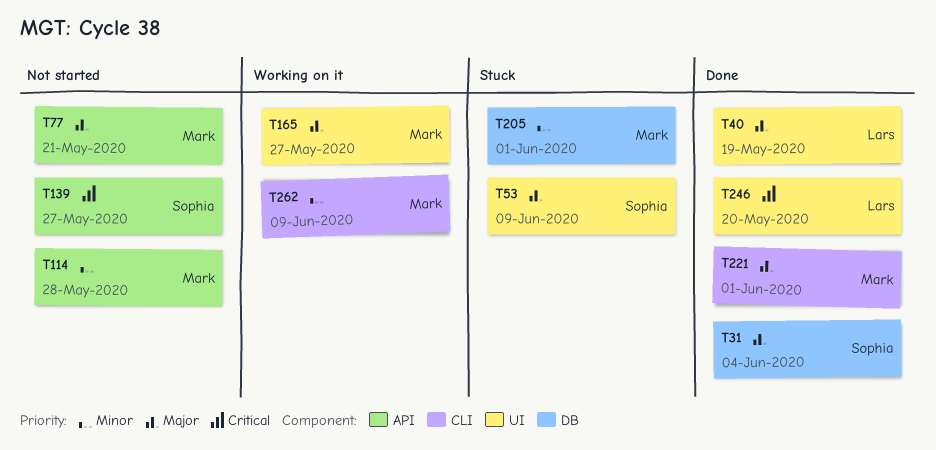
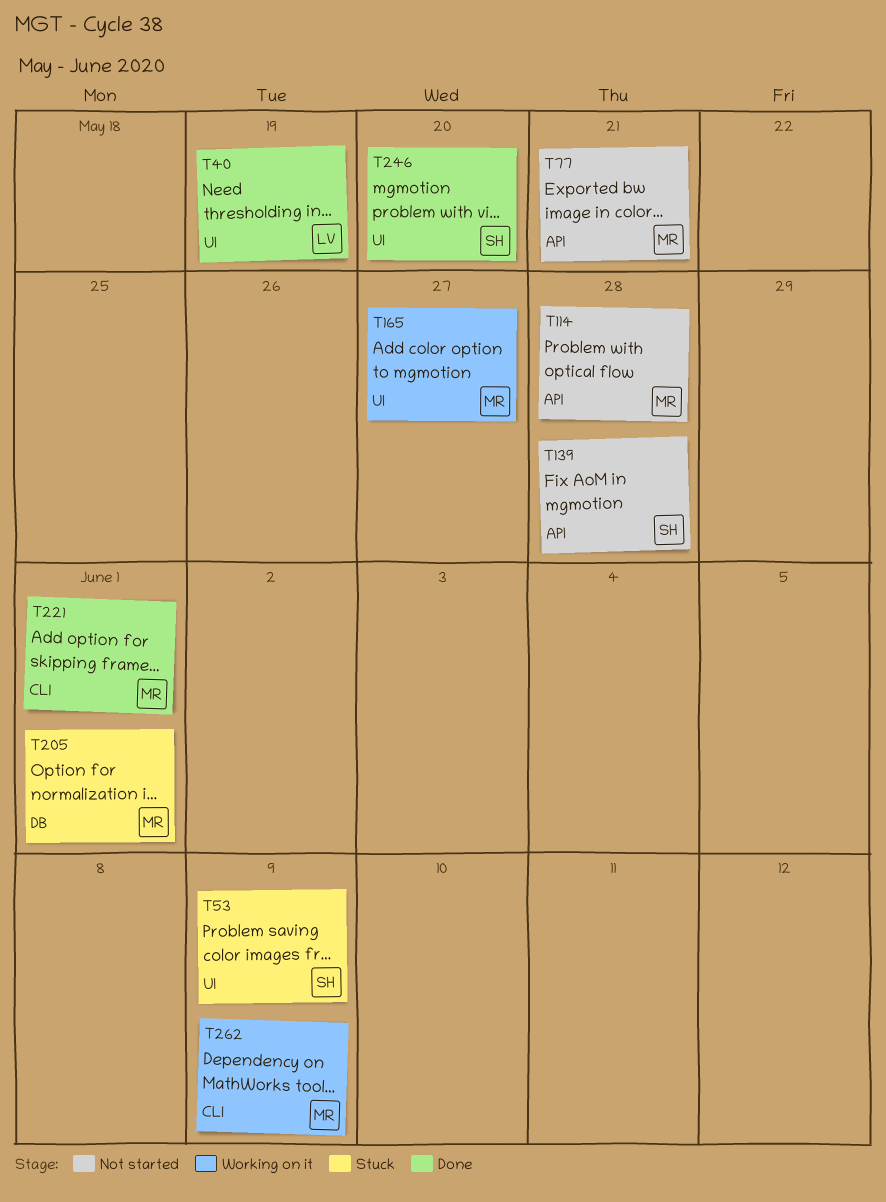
T31: present -> none
T139, due: May 27 -> May 28
T246, owner: Lars -> Sophia

